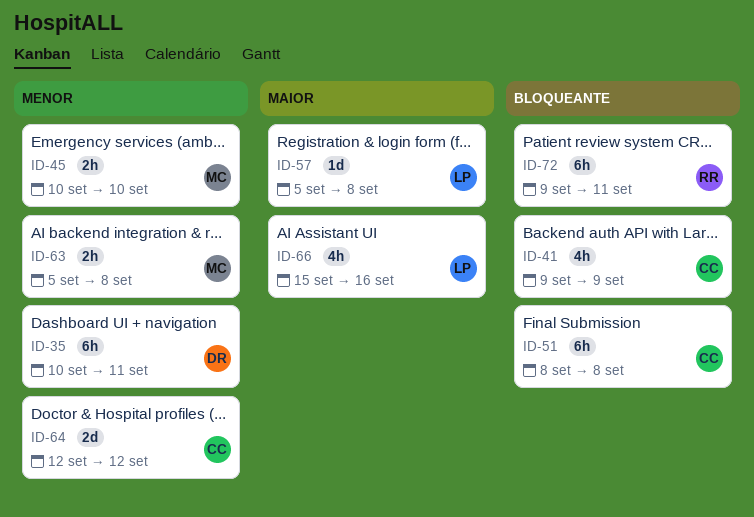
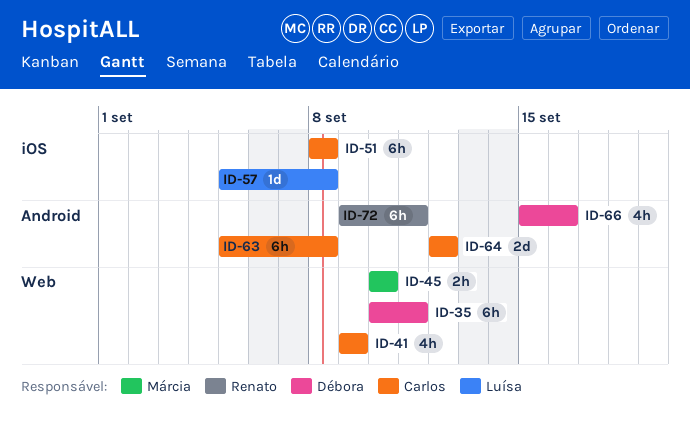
ID-63, owner: Márcia -> Carlos
ID-63, estimate: 2h -> 6h
ID-66, owner: Luísa -> Débora

